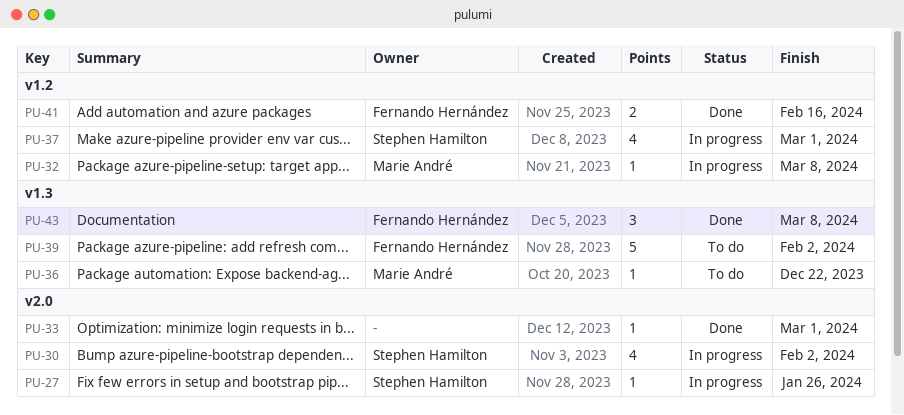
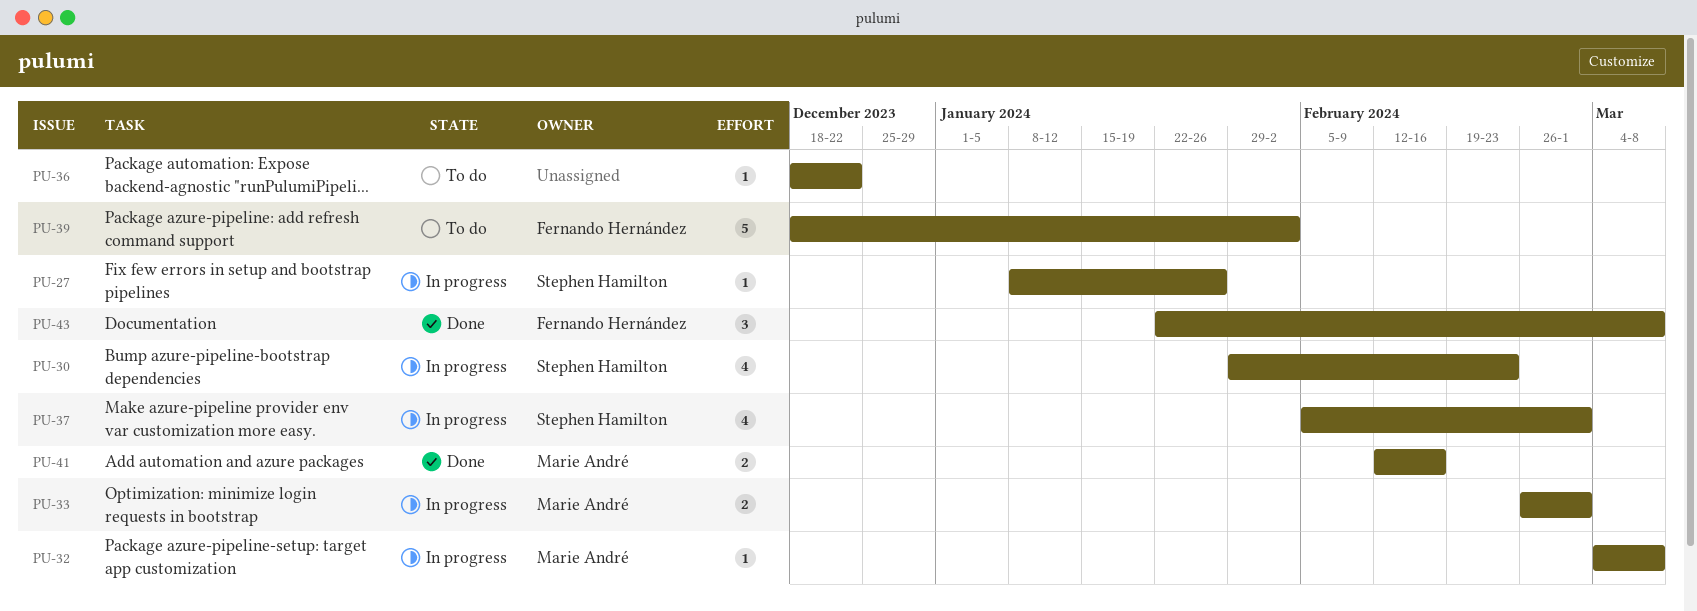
PU-30, due: Feb 2 -> Feb 23
PU-33, status: Done -> In progress
PU-33, owner: none -> Marie André
PU-33, estimate: 1 -> 2
PU-36, owner: Marie André -> none
PU-41, owner: Fernando Hernández -> Marie André

